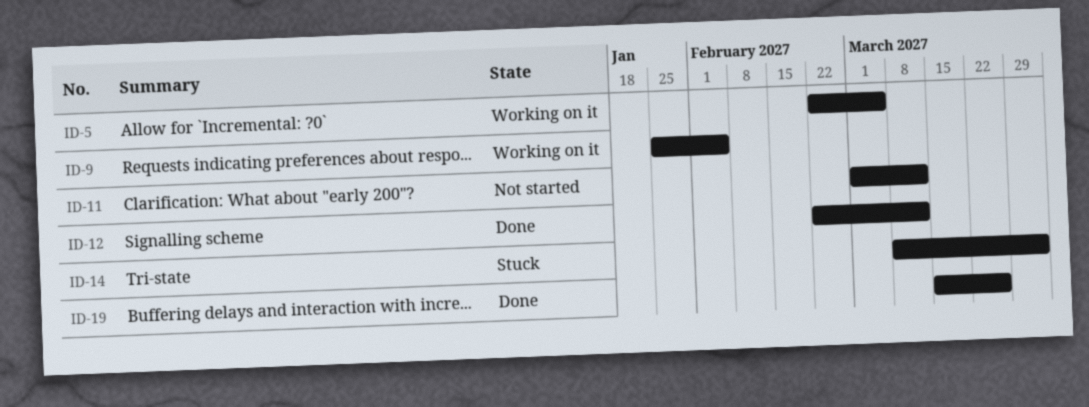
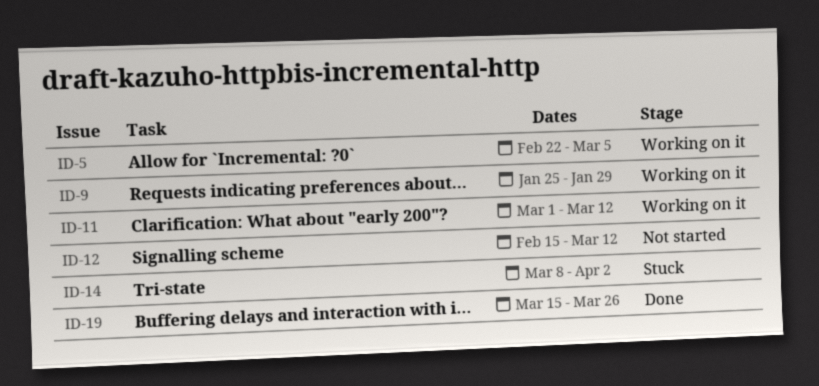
ID-9, due: Feb 5 -> Jan 29
ID-11, status: Not started -> Working on it
ID-12, status: Done -> Not started
ID-12, start: Feb 22 -> Feb 15

